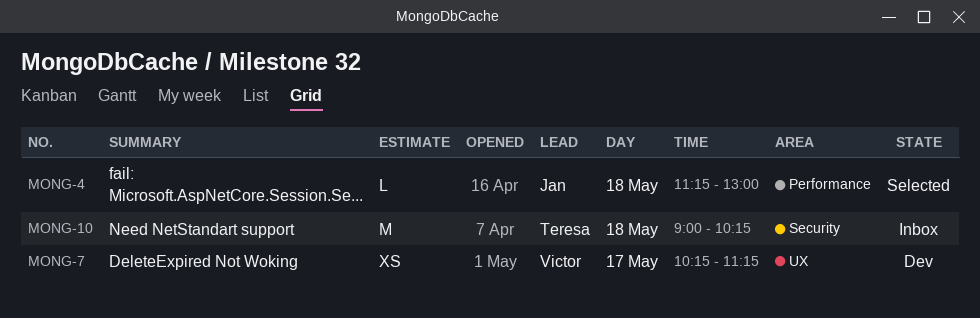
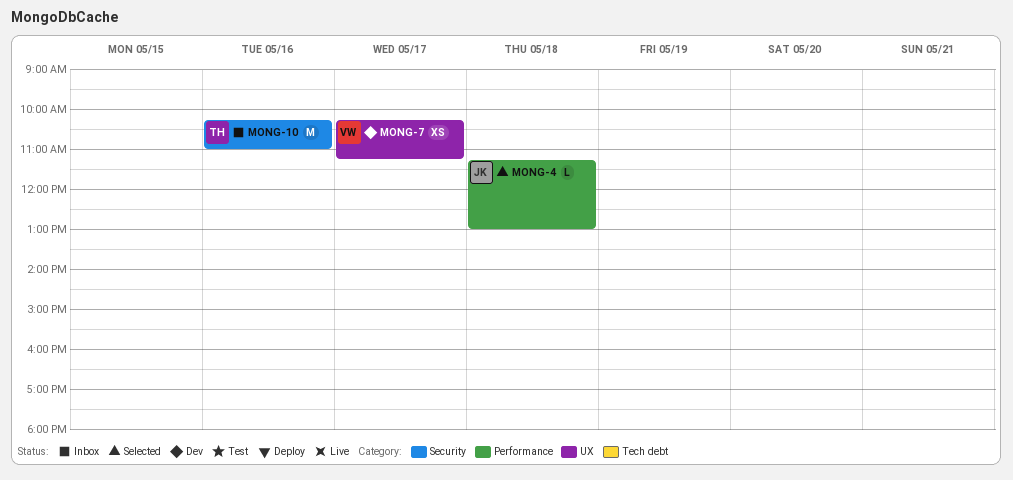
MONG-10, day: May 18 -> May 16
MONG-10, begins: 09:00 -> 10:15
MONG-10, ends: 10:15 -> 11:00

